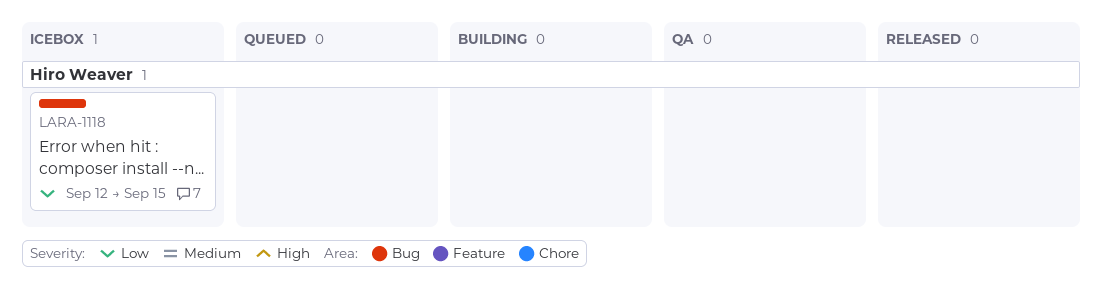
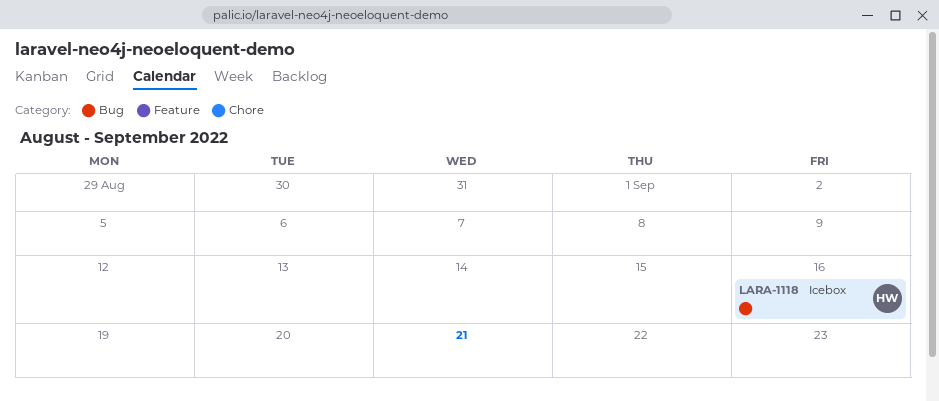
LARA-1118, due: Sep 15 -> Sep 16

